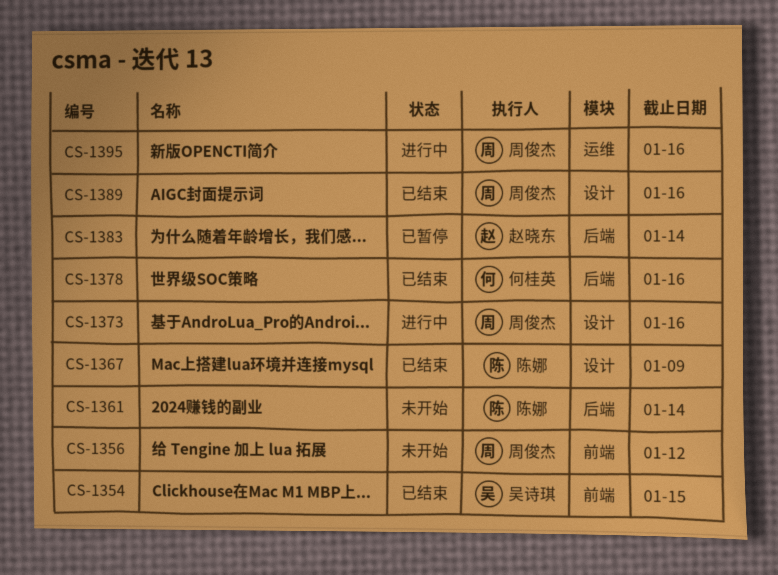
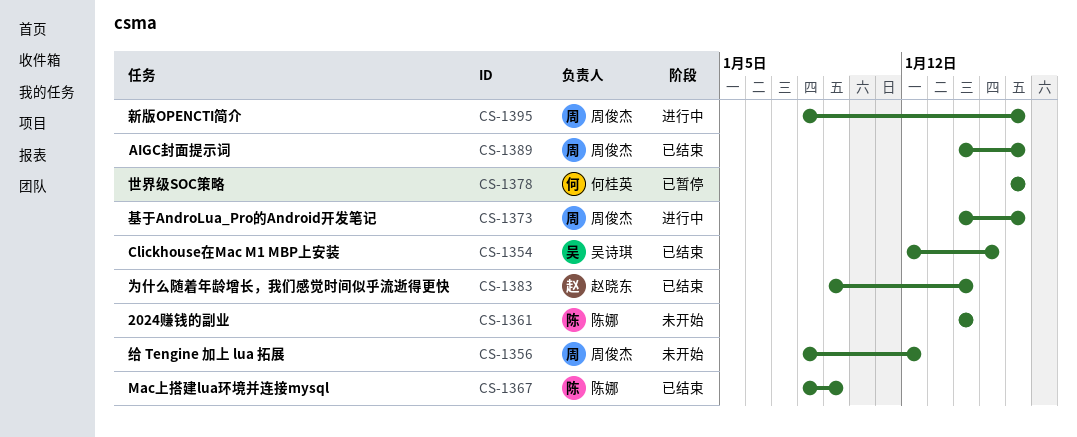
CS-1378, status: 已结束 -> 已暂停
CS-1383, status: 已暂停 -> 已结束

